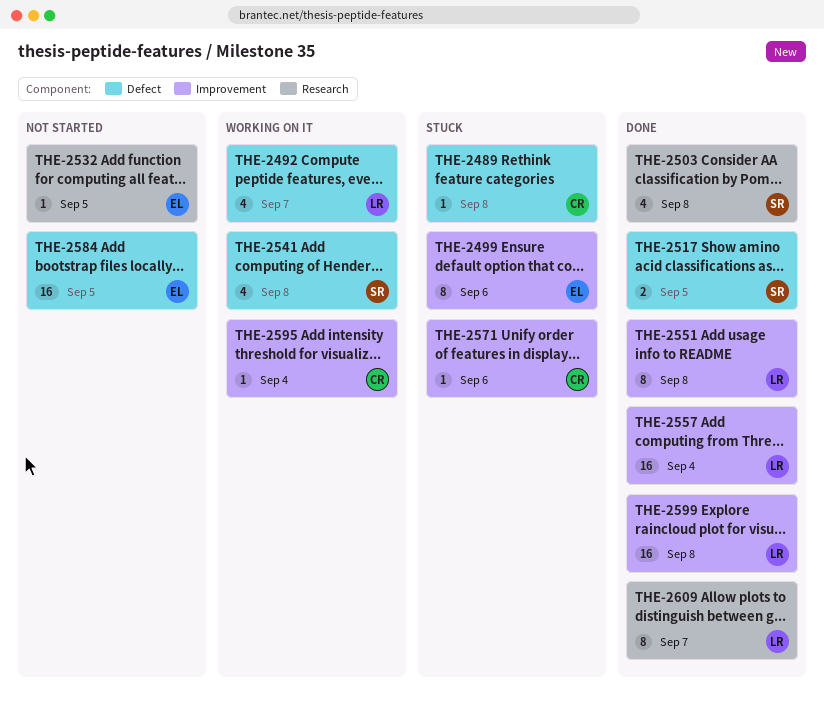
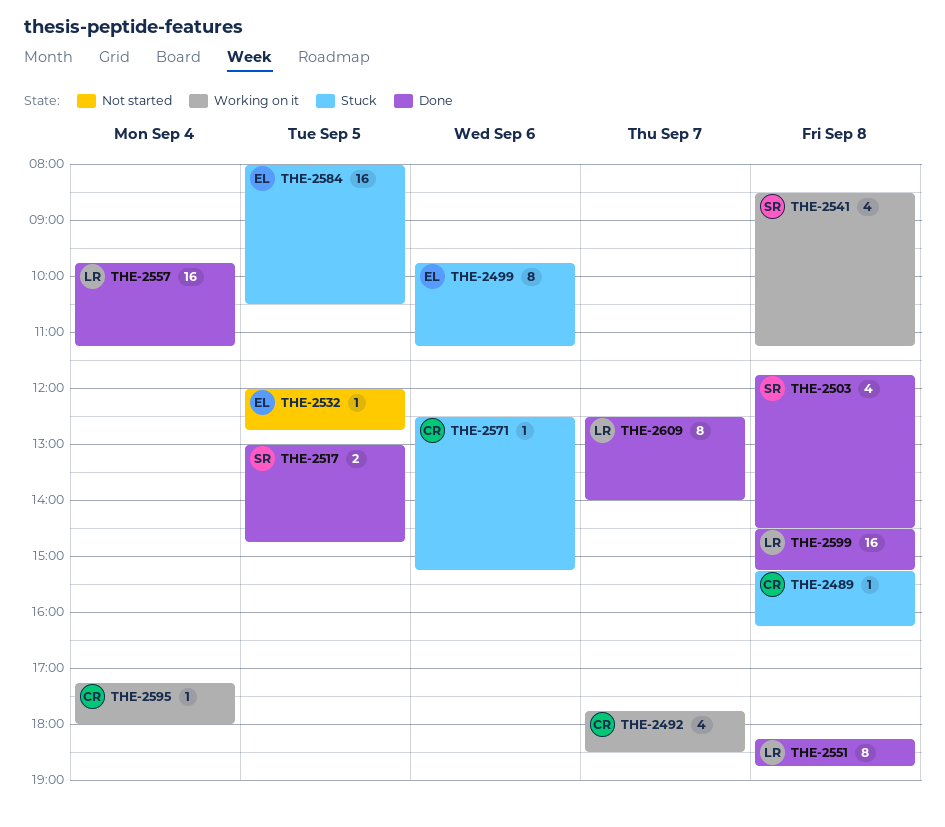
THE-2492, owner: LR -> CR
THE-2584, status: Not started -> Stuck

